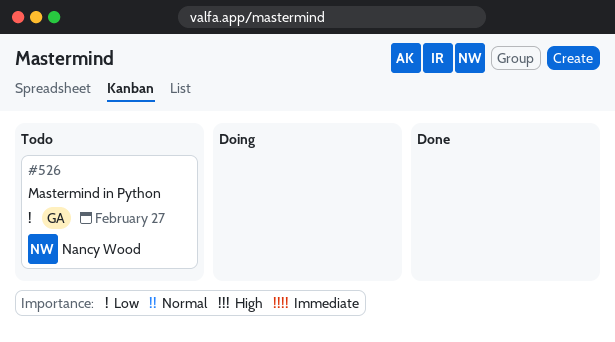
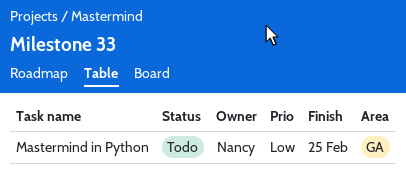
Mastermind in Python, due: Feb 27 -> Feb 25

